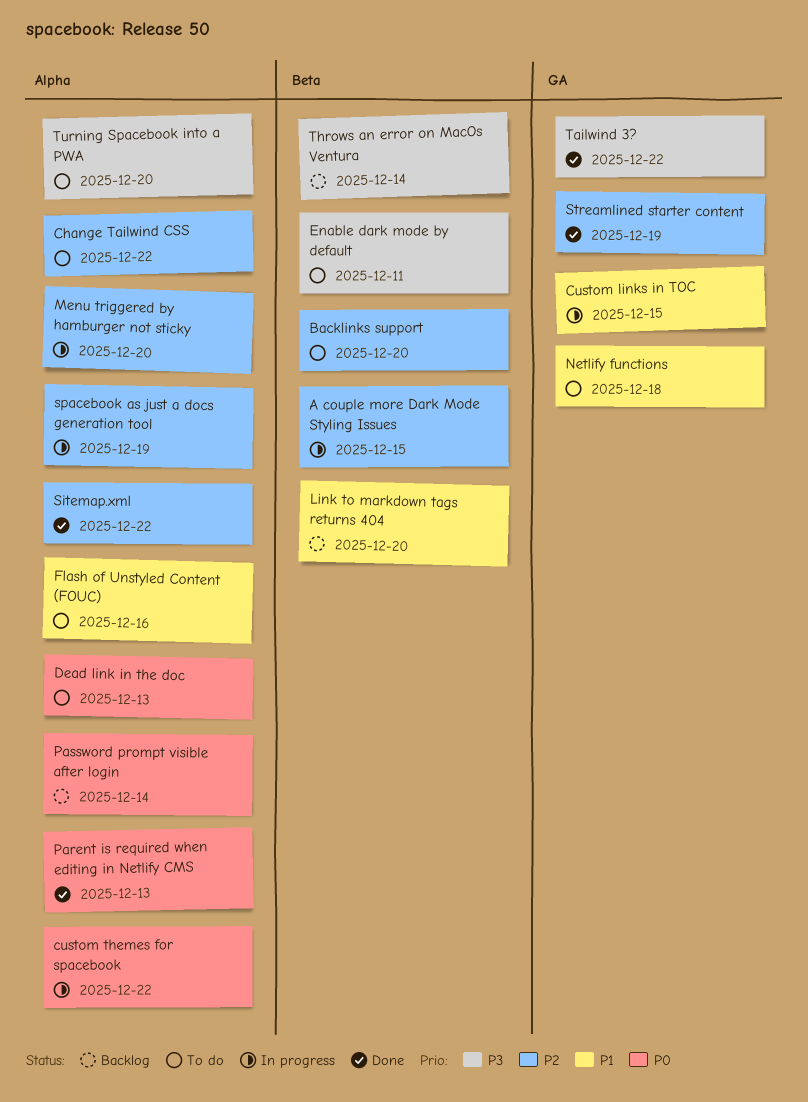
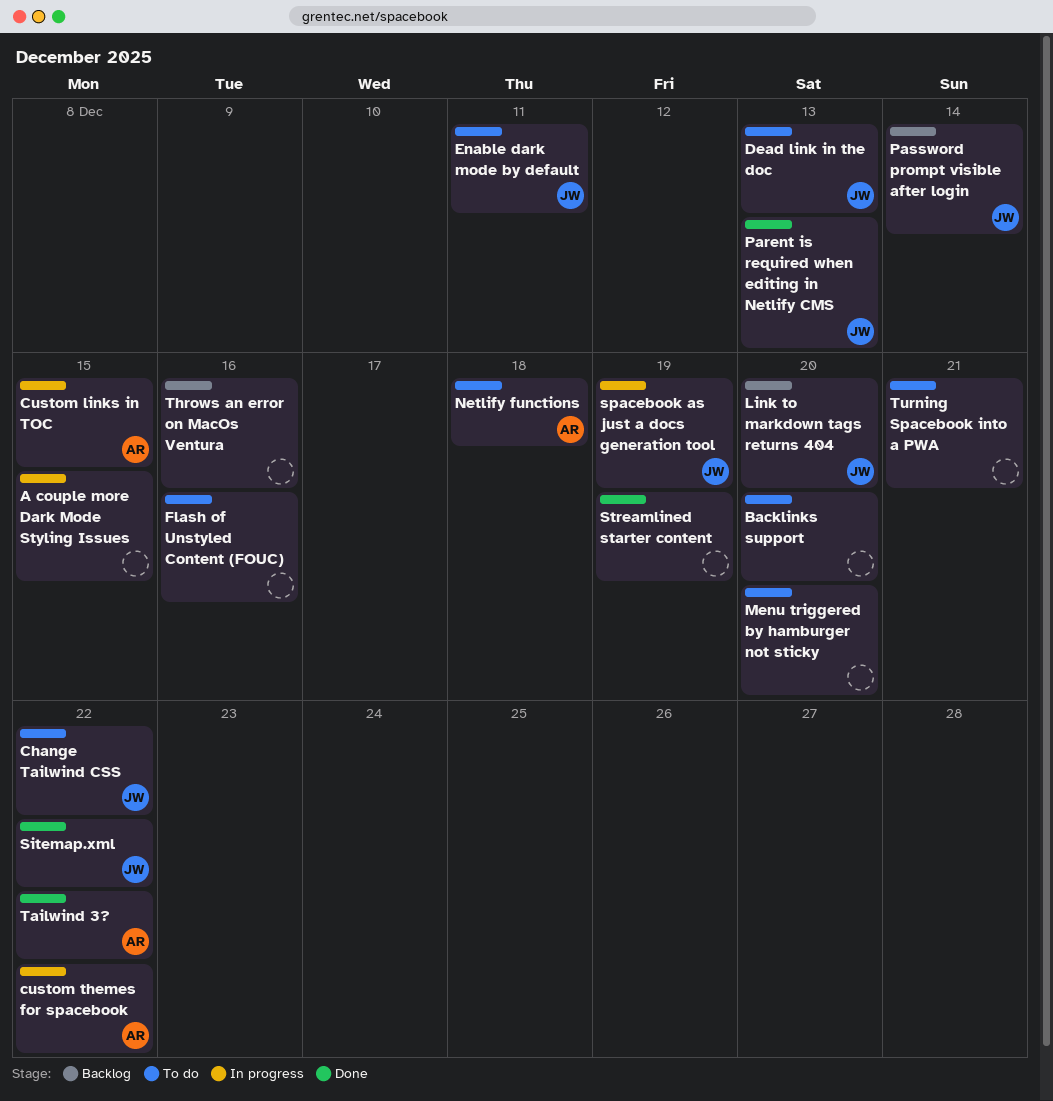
Menu triggered by hamburger not sticky, status: In progress -> To do
Throws an error on MacOs Ventura, due: Dec 14 -> Dec 16
Turning Spacebook into a PWA, due: Dec 20 -> Dec 21

